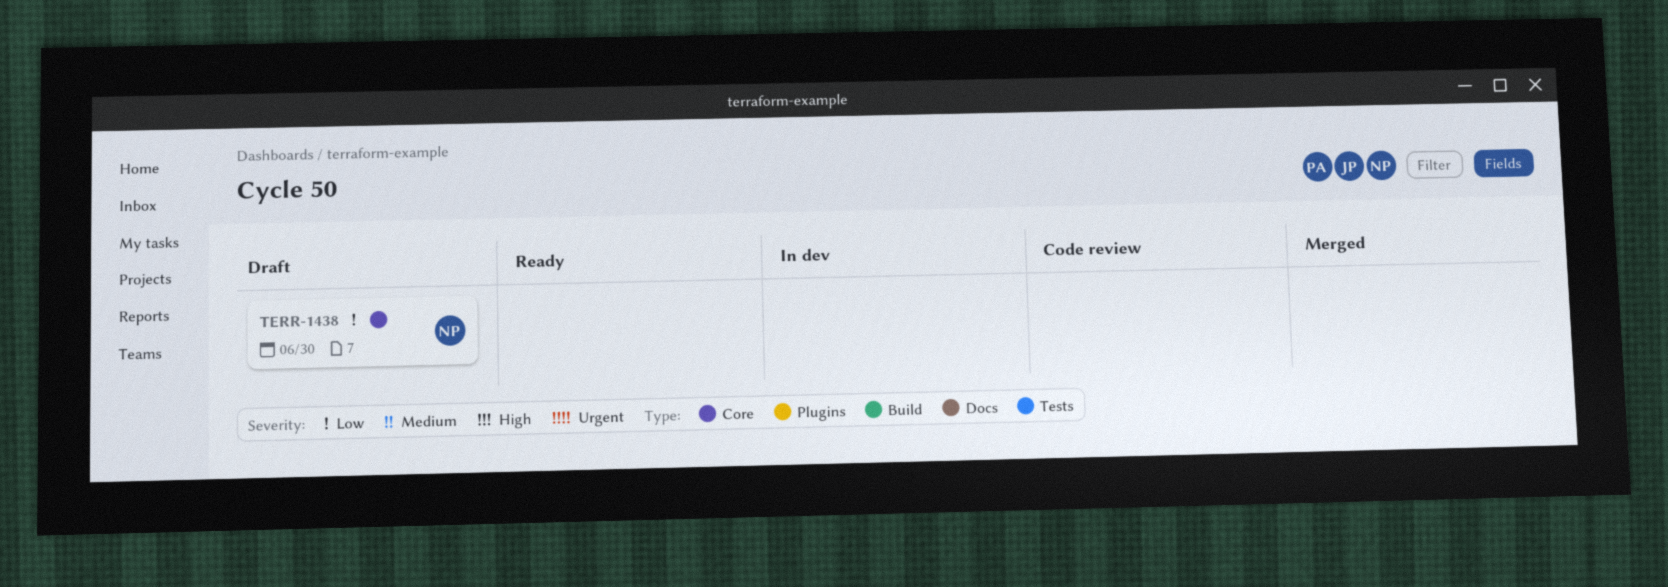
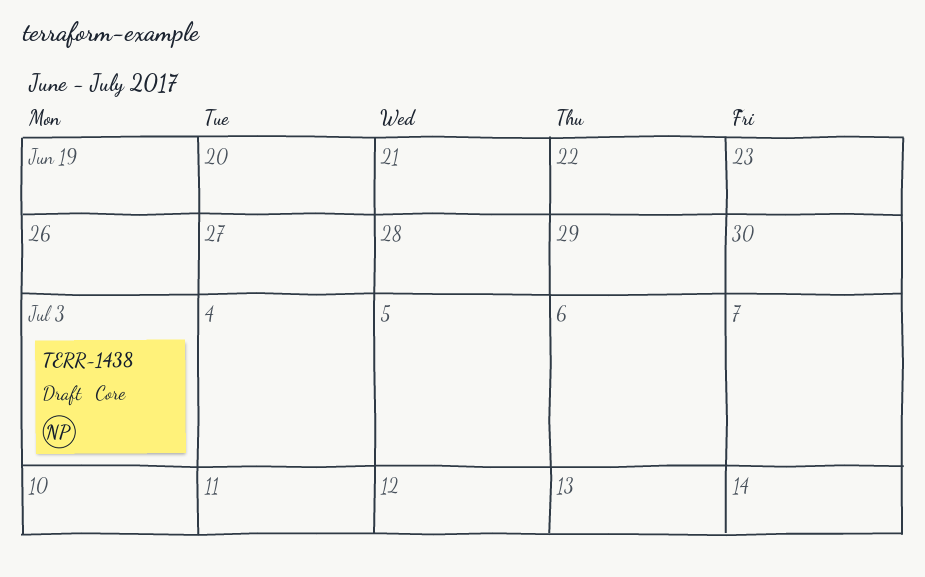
TERR-1438, due: Jun 30 -> Jul 3

